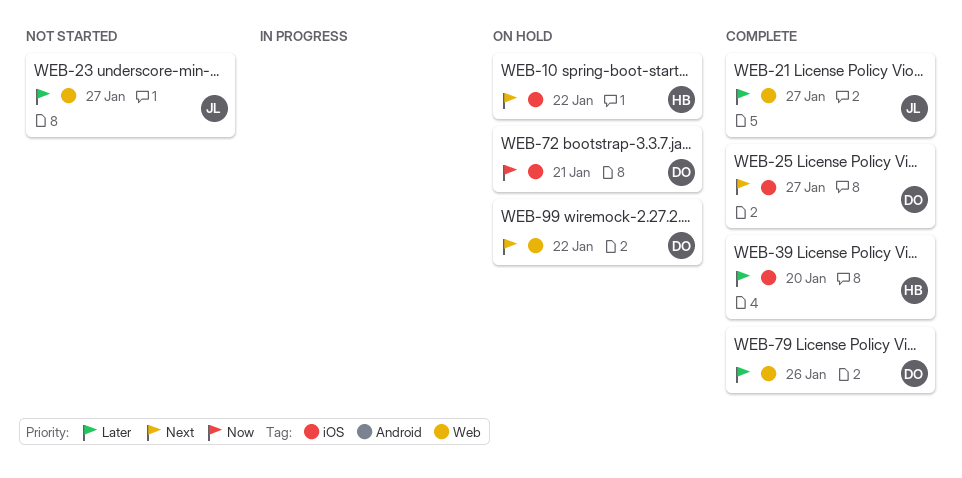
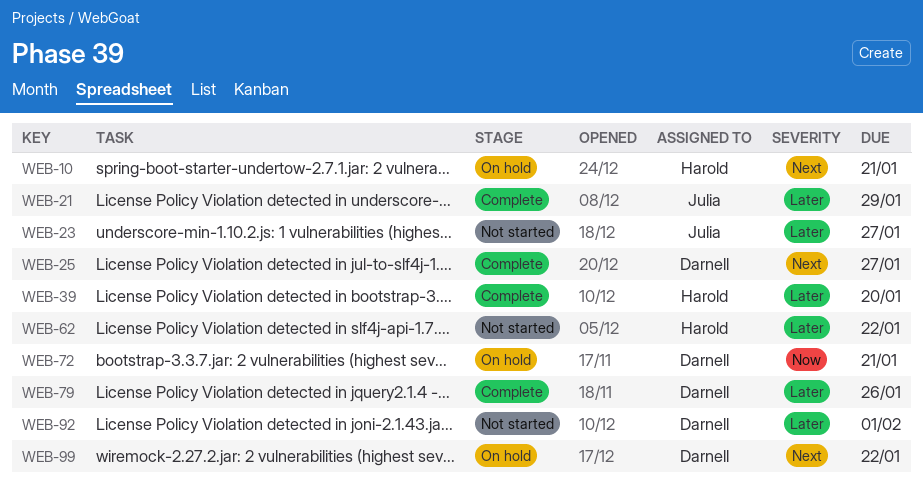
WEB-10, due: Jan 22 -> Jan 21
WEB-21, due: Jan 27 -> Jan 29
WEB-62: none -> present
WEB-92: none -> present

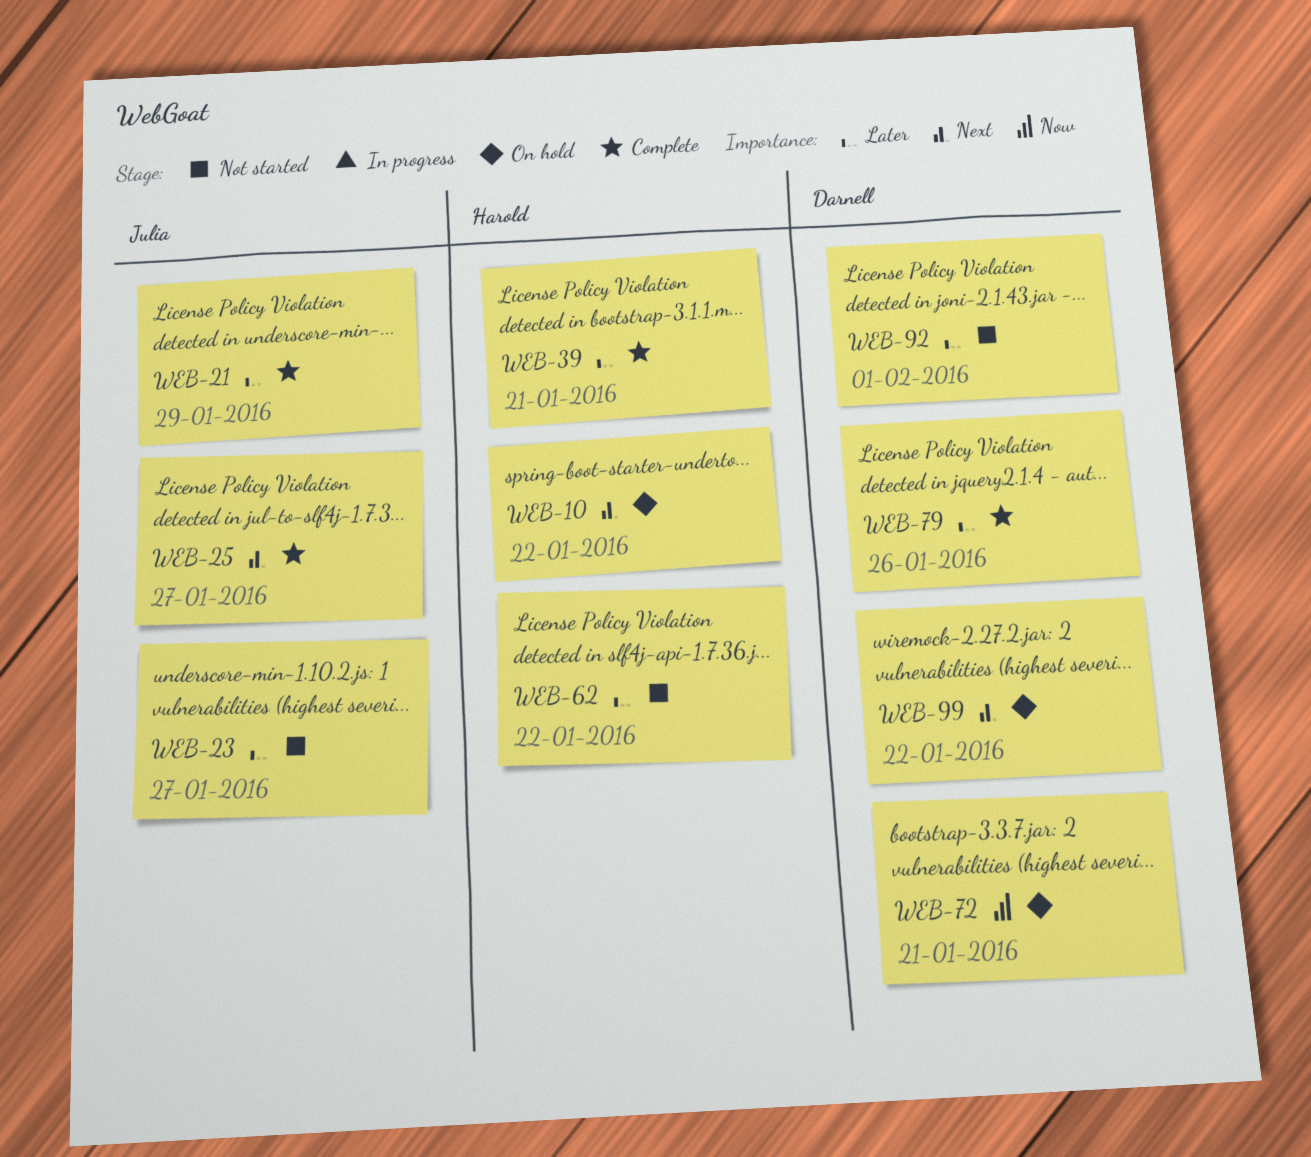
WEB-10, due: Jan 21 -> Jan 22
WEB-25, owner: Darnell -> Julia
WEB-39, due: Jan 20 -> Jan 21

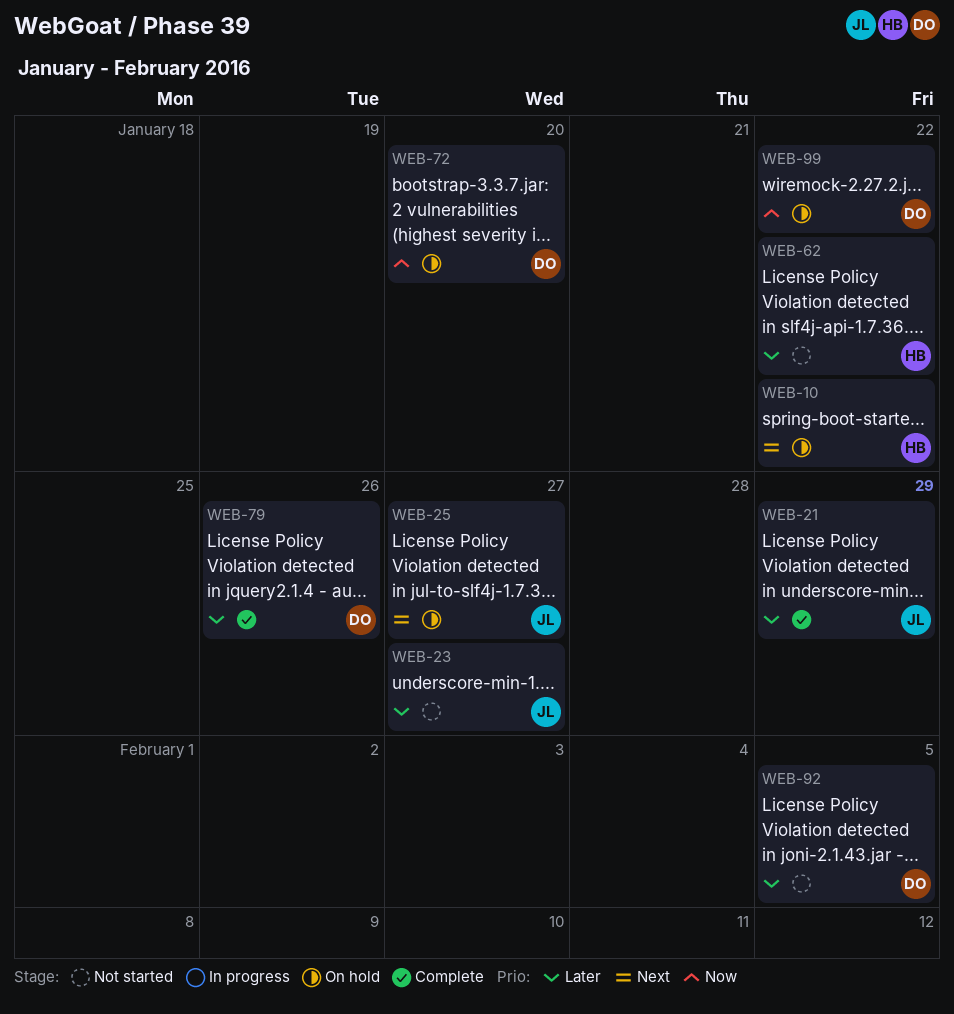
WEB-25, status: Complete -> On hold
WEB-39: present -> none
WEB-72, due: Jan 21 -> Jan 20
WEB-92, due: Feb 1 -> Feb 5
WEB-99, priority: Next -> Now

